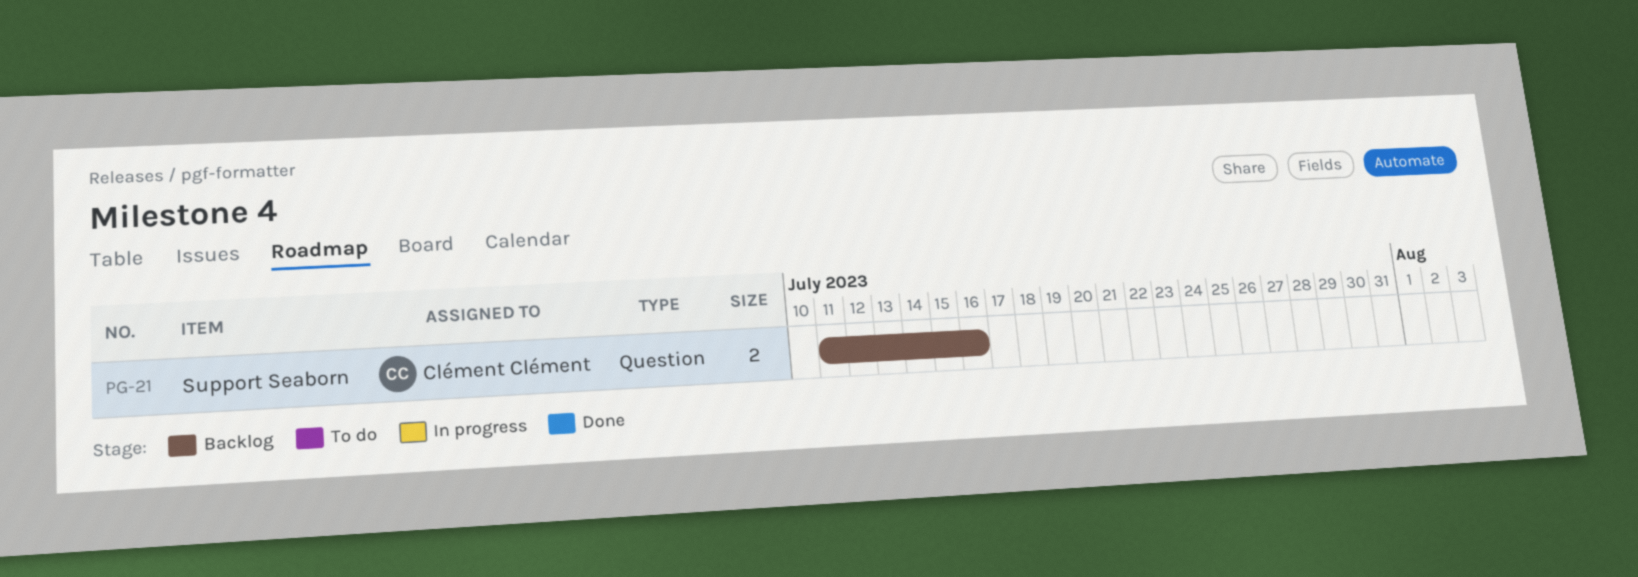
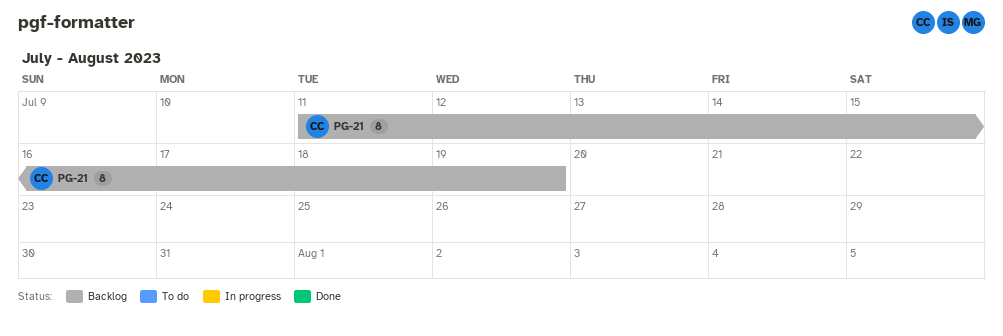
PG-21, estimate: 2 -> 8
PG-21, due: Jul 16 -> Jul 19

